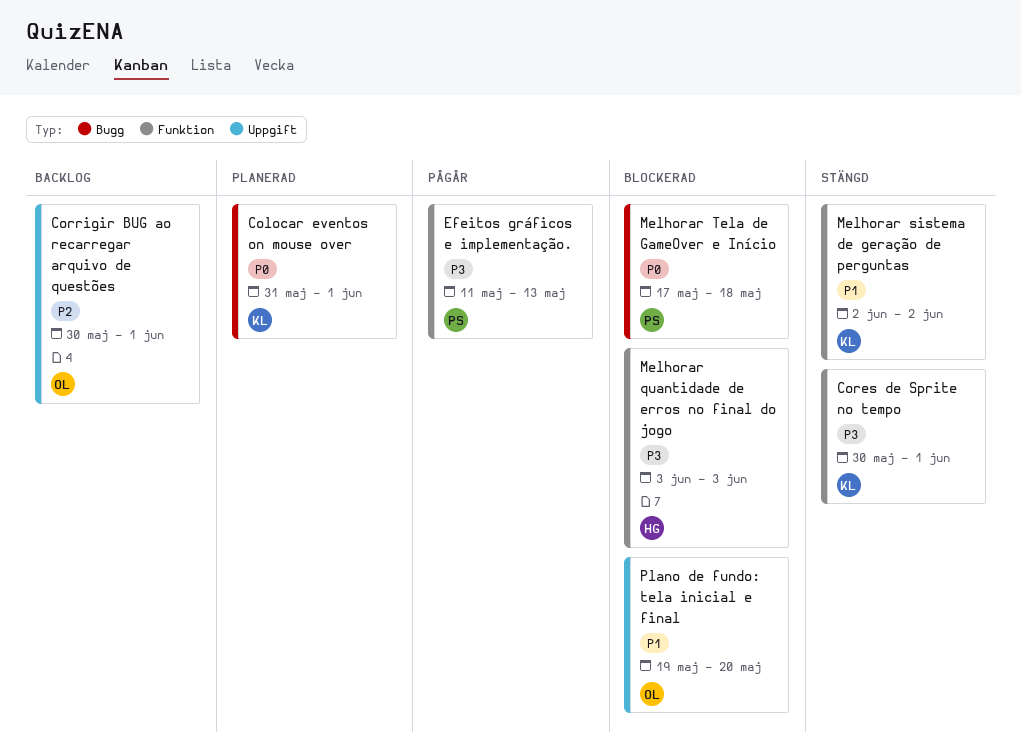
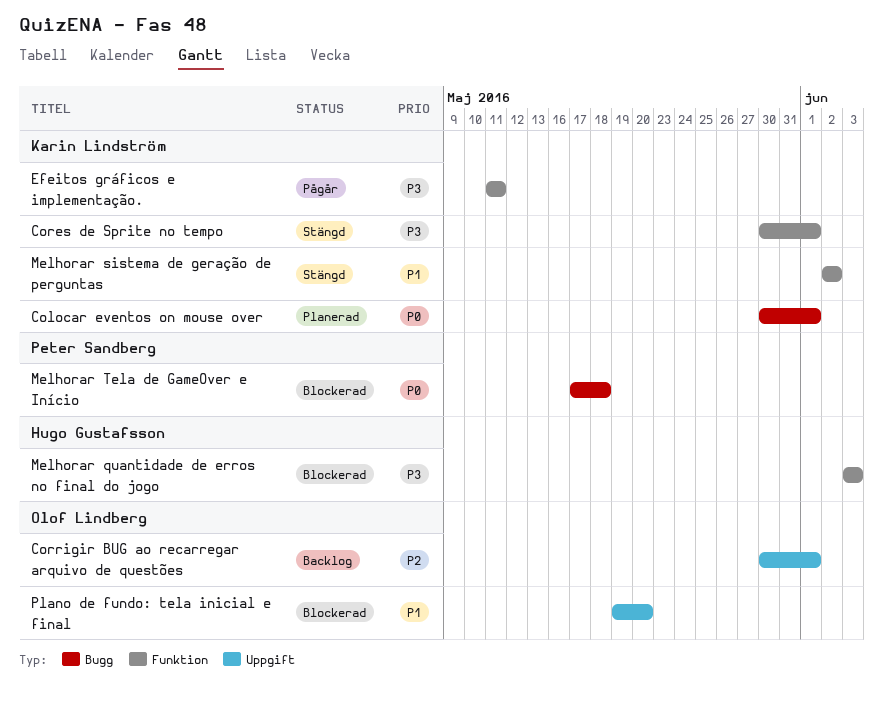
Colocar eventos on mouse over, start: May 31 -> May 30
Efeitos gráficos e implementação., owner: Peter Sandberg -> Karin Lindström
Efeitos gráficos e implementação., due: May 13 -> May 11

